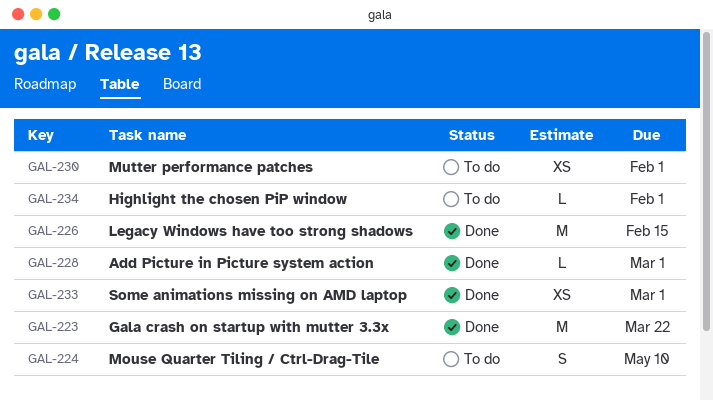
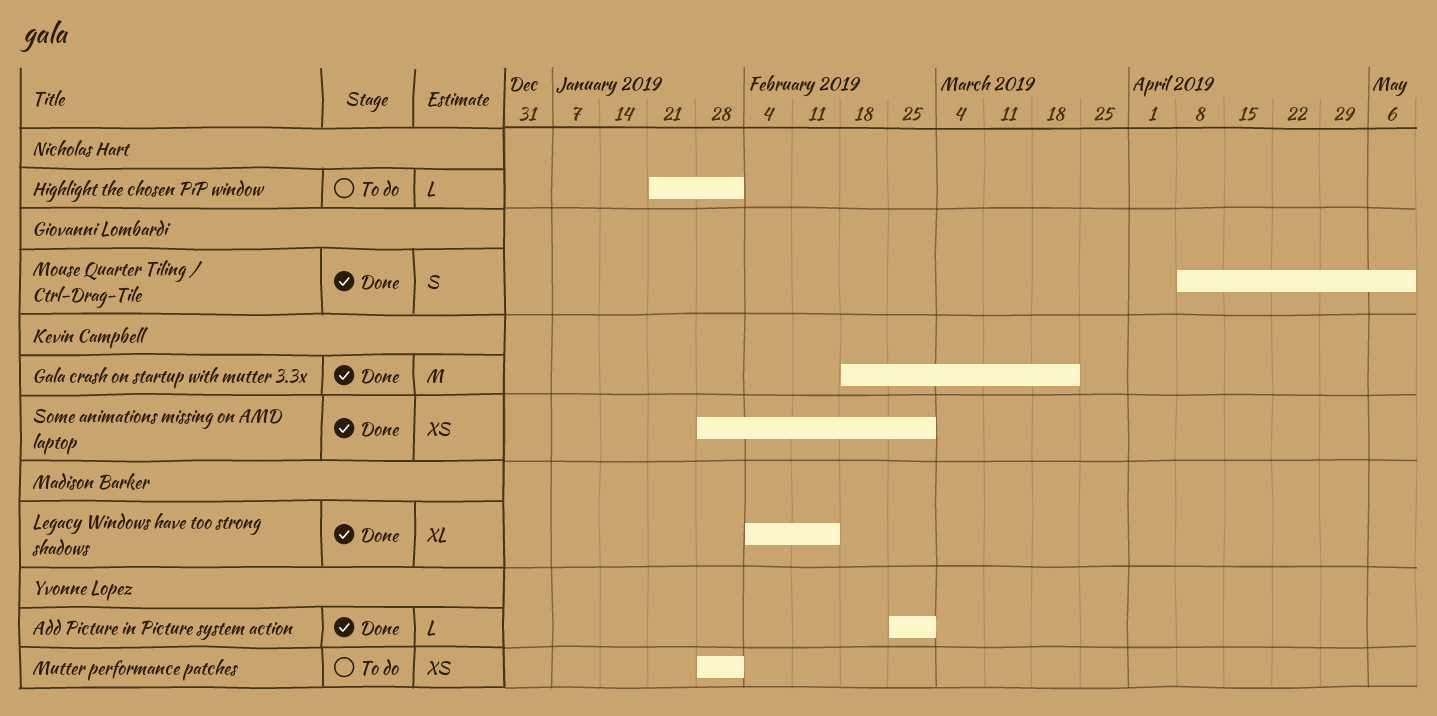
Legacy Windows have too strong shadows, estimate: M -> XL
Mouse Quarter Tiling / Ctrl-Drag-Tile, status: To do -> Done

